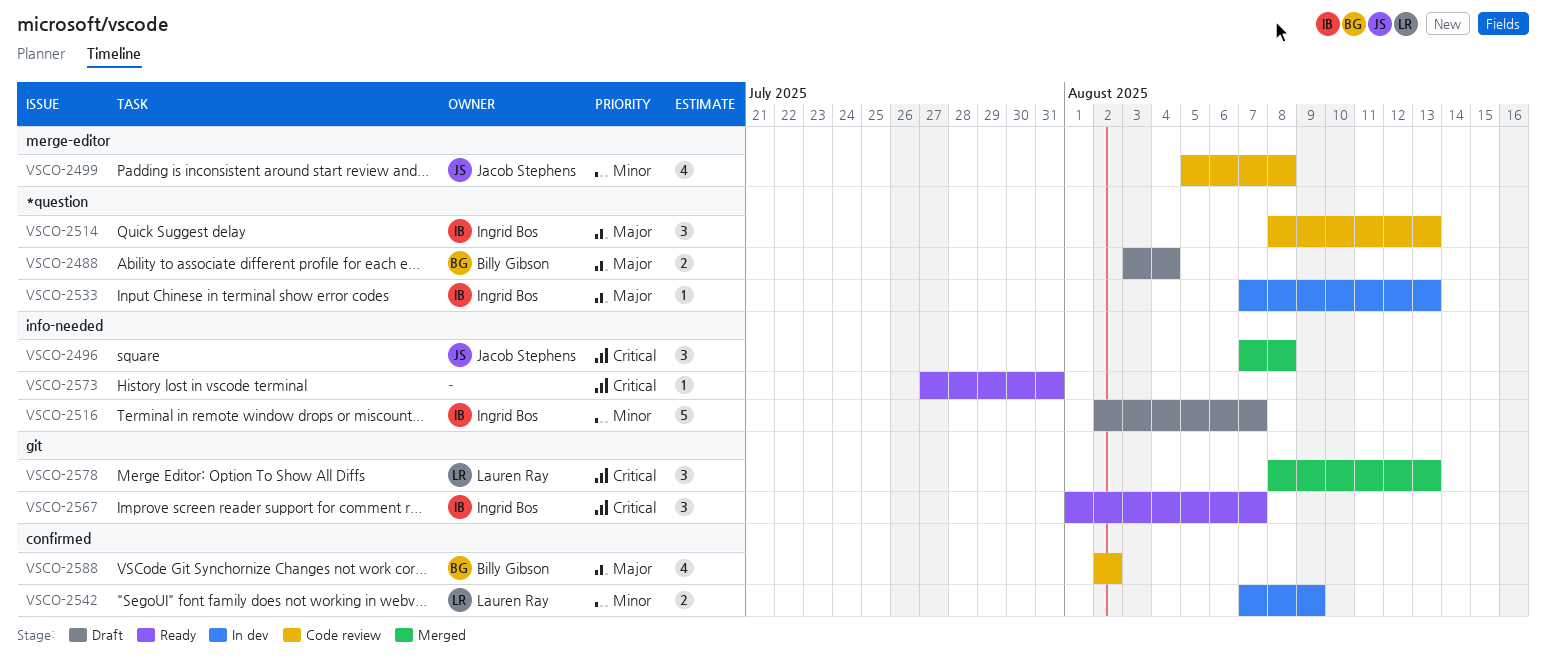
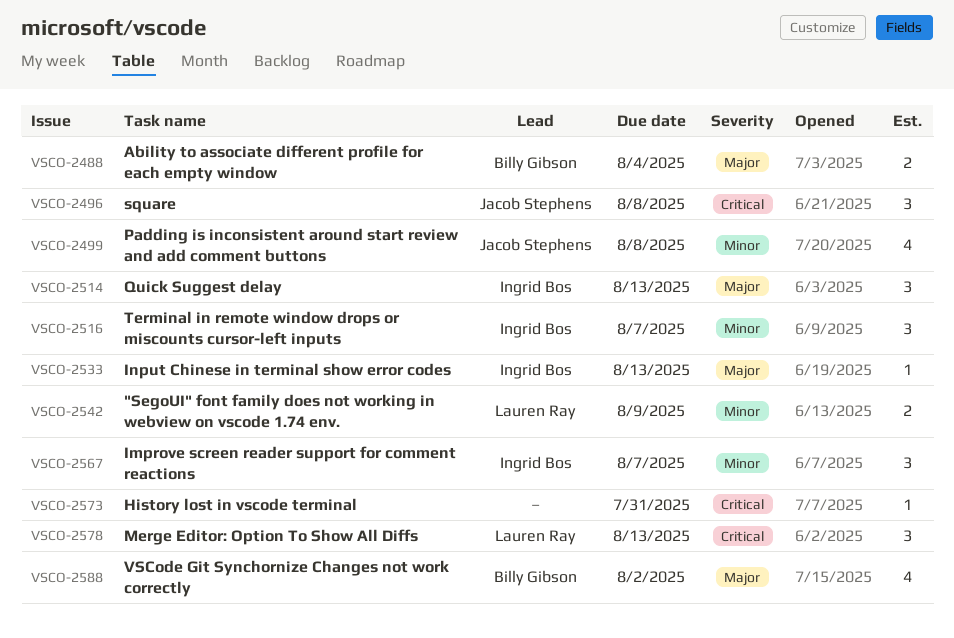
VSCO-2516, estimate: 5 -> 3
VSCO-2567, priority: Critical -> Minor

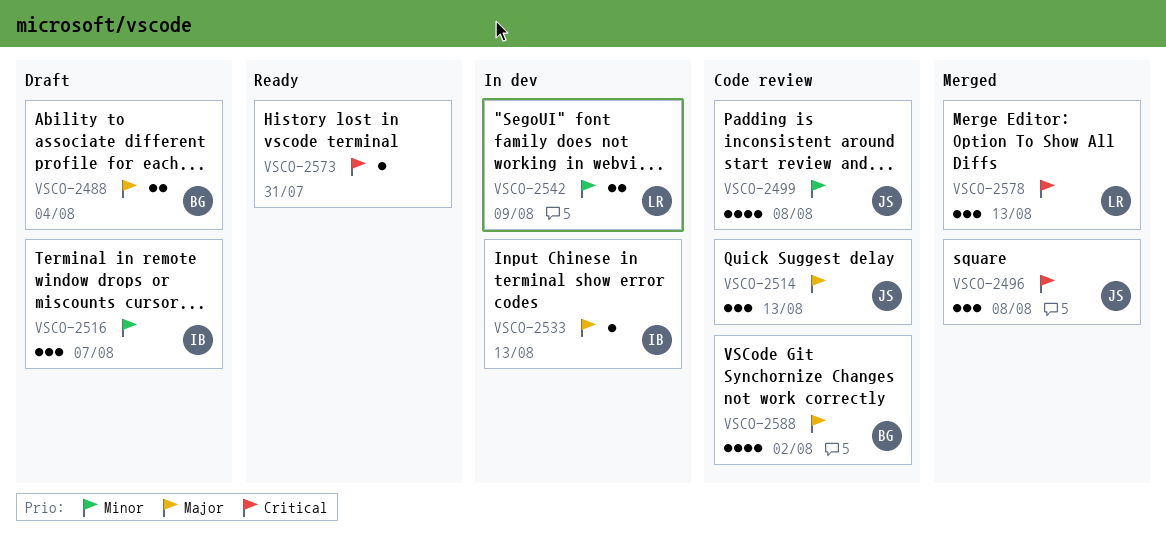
VSCO-2514, owner: Ingrid Bos -> Jacob Stephens
VSCO-2567: present -> none

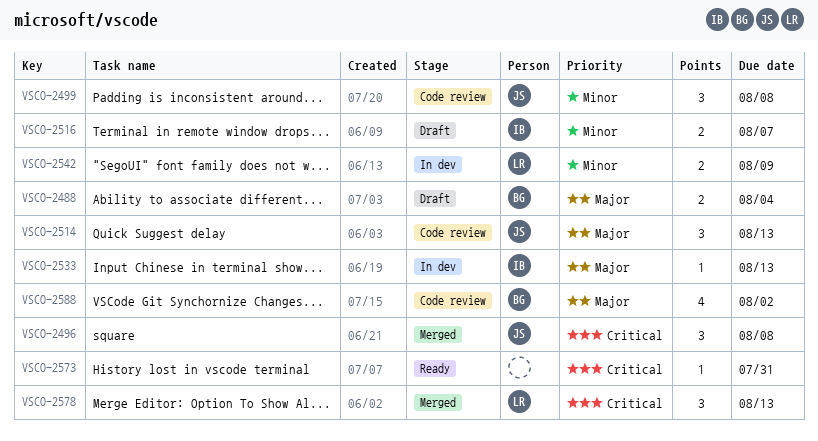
VSCO-2499, estimate: 4 -> 3
VSCO-2516, estimate: 3 -> 2

